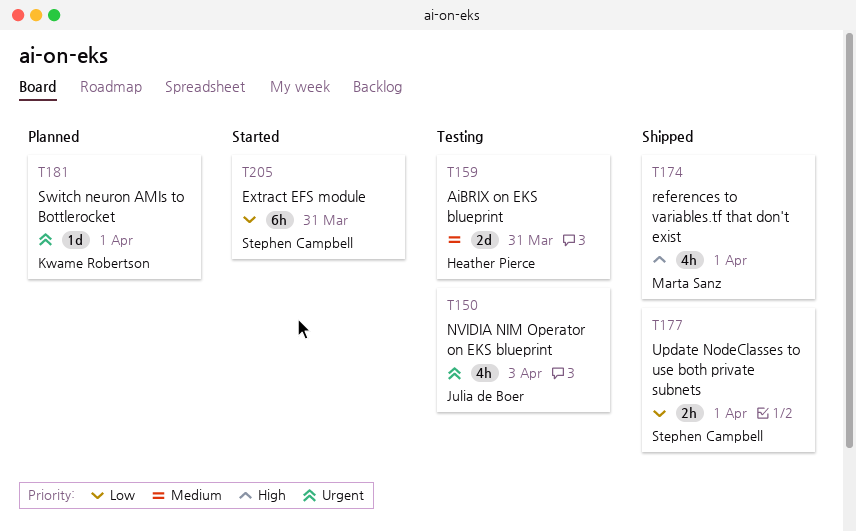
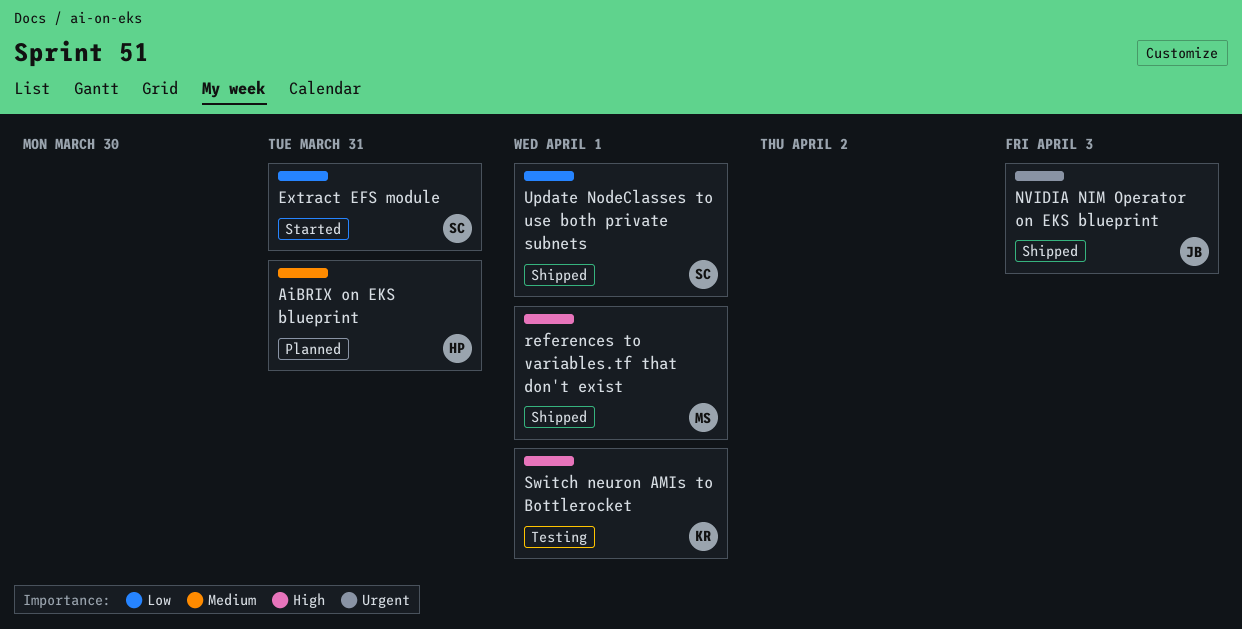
AiBRIX on EKS blueprint, status: Testing -> Planned
NVIDIA NIM Operator on EKS blueprint, status: Testing -> Shipped
Switch neuron AMIs to Bottlerocket, status: Planned -> Testing
Switch neuron AMIs to Bottlerocket, priority: Urgent -> High

